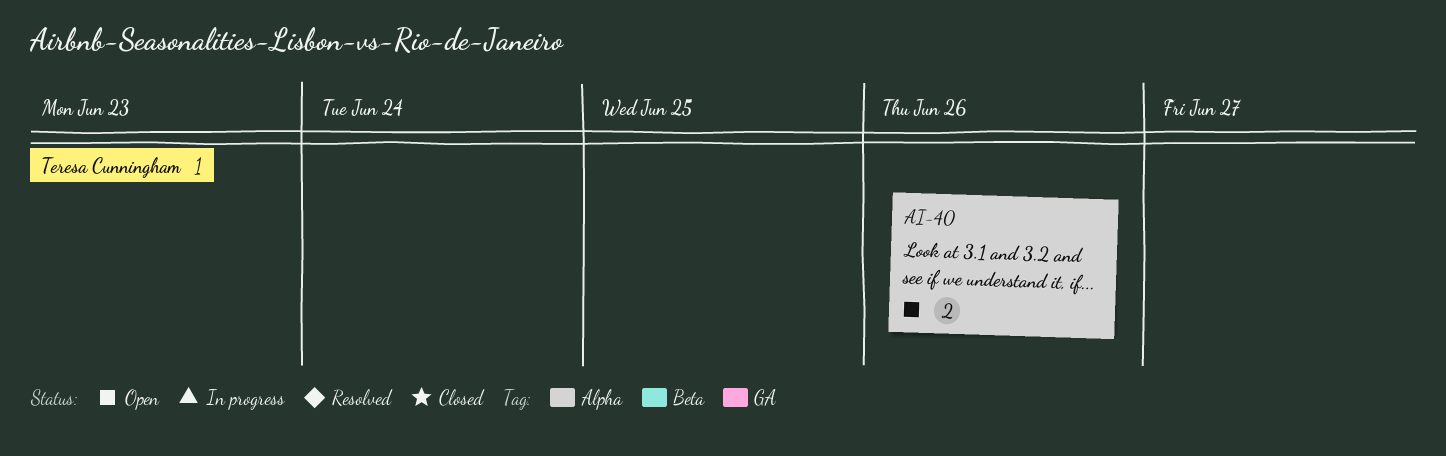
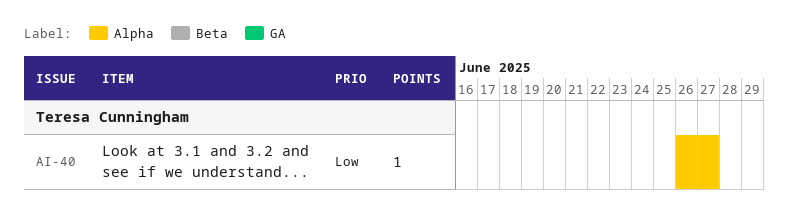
AI-40, estimate: 2 -> 1
AI-40, due: Jun 26 -> Jun 27

